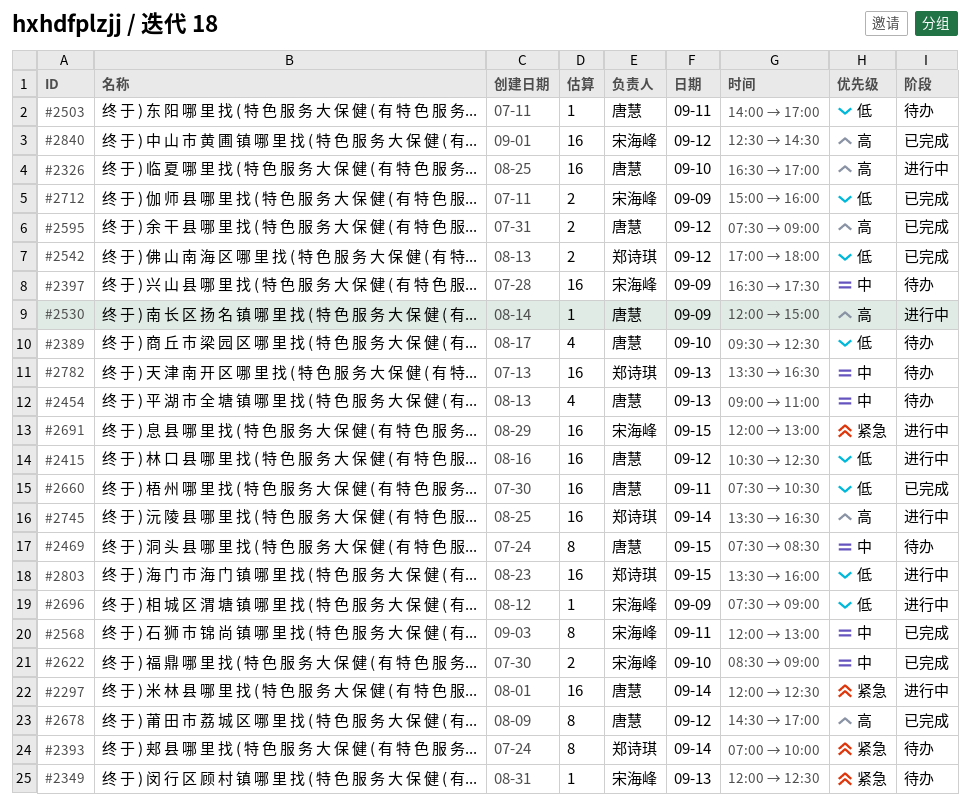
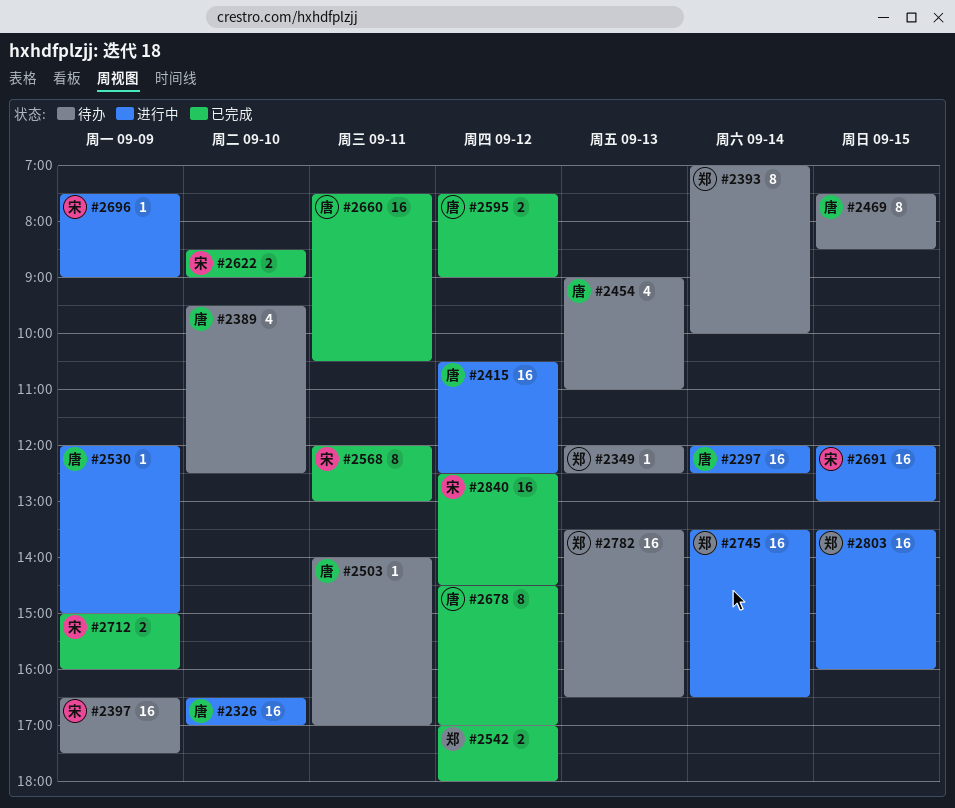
#2349, owner: 宋海峰 -> 郑诗琪

